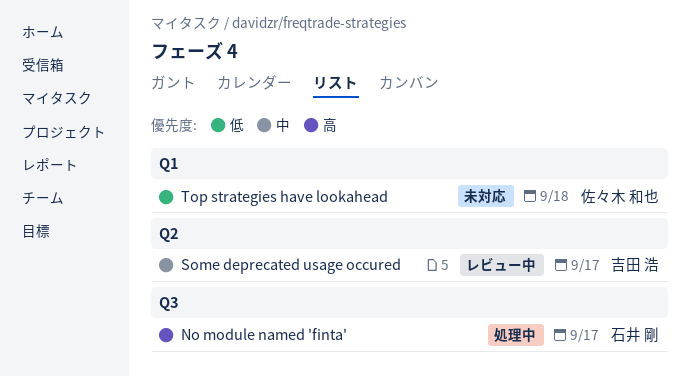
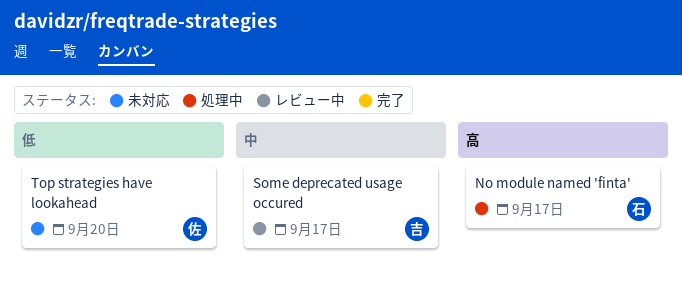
Top strategies have lookahead, due: Sep 18 -> Sep 20

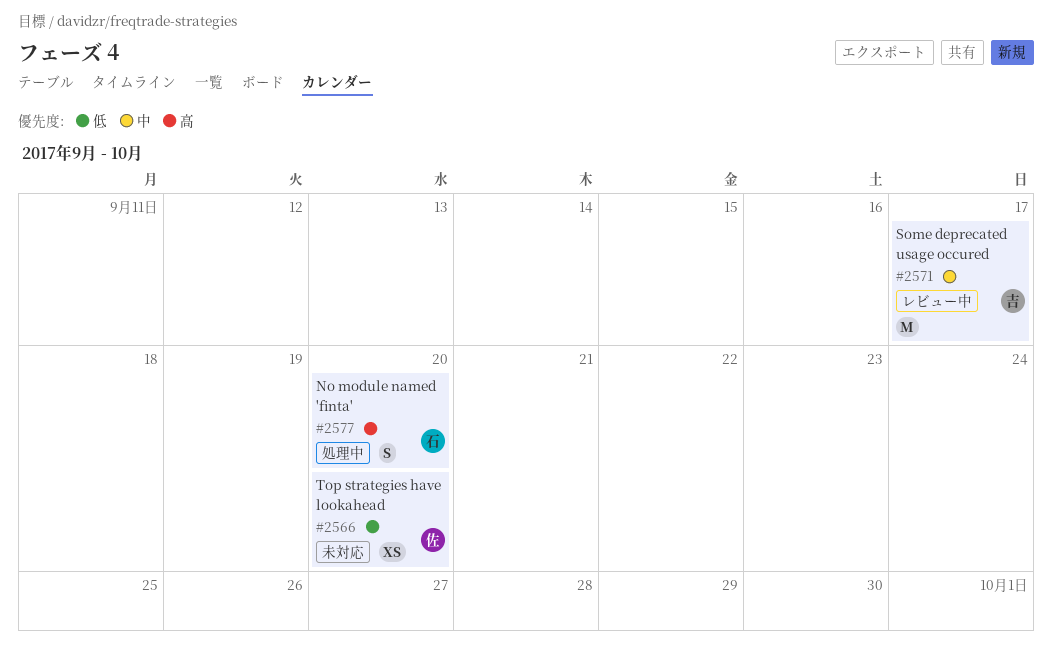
No module named 'finta', due: Sep 17 -> Sep 20

